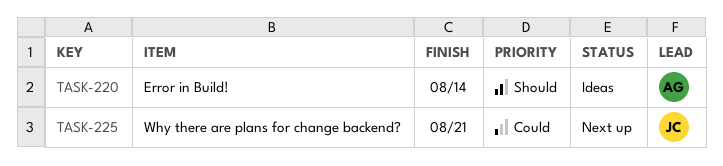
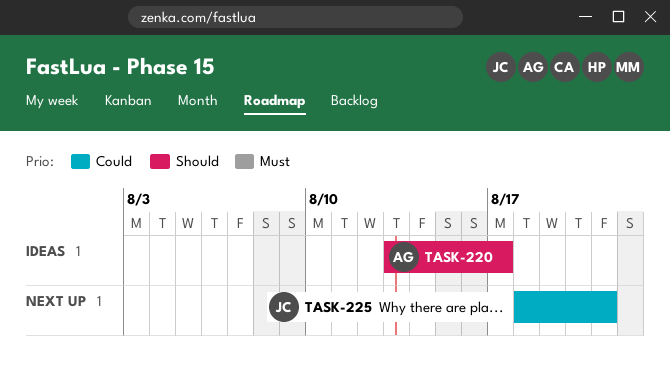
TASK-220, due: Aug 14 -> Aug 17

